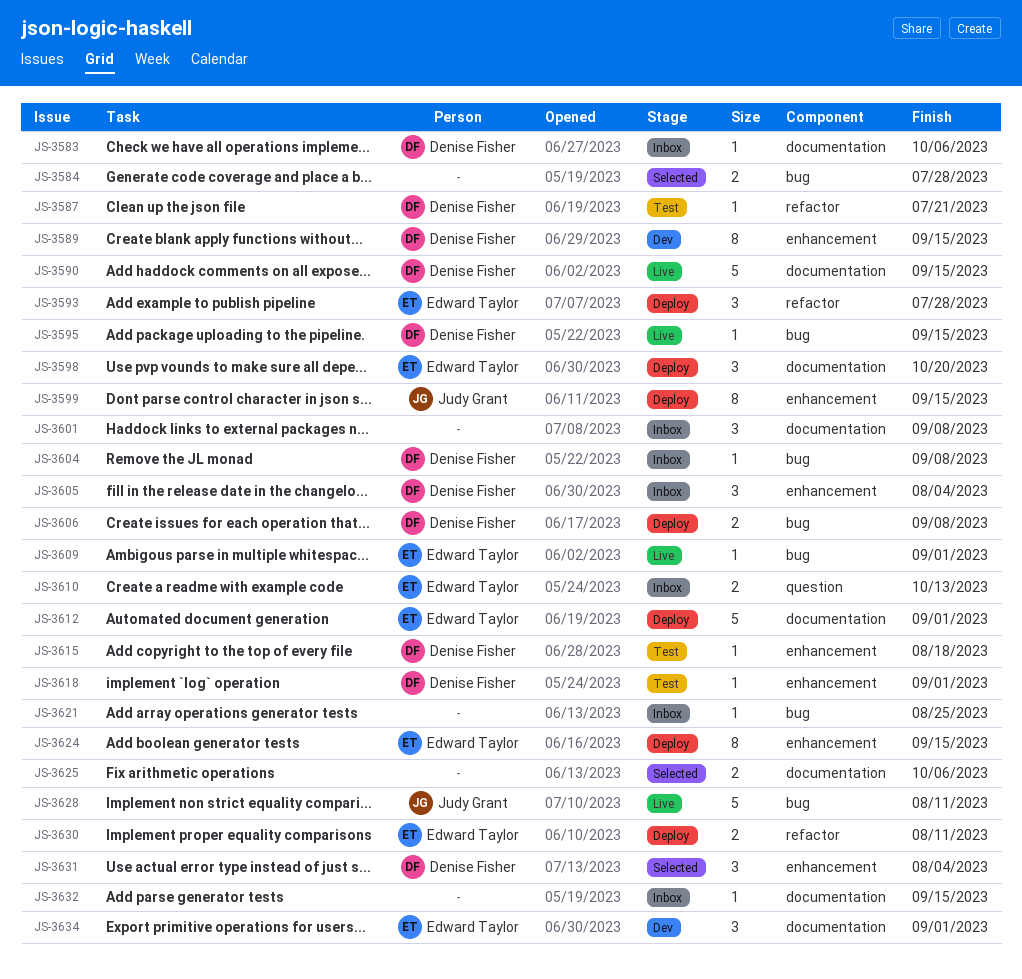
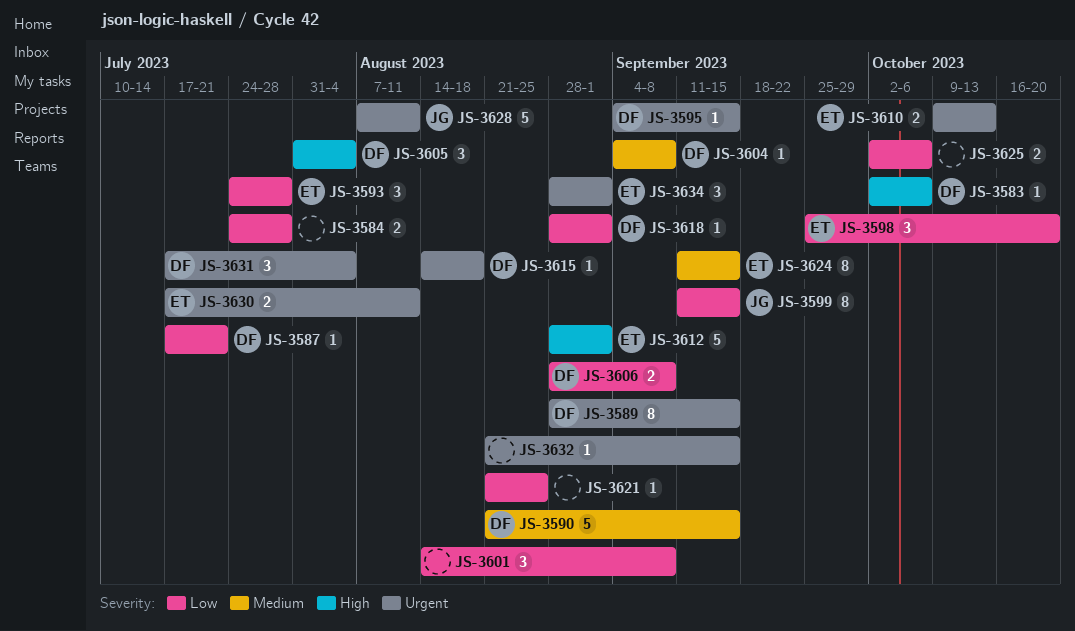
JS-3609: present -> none

